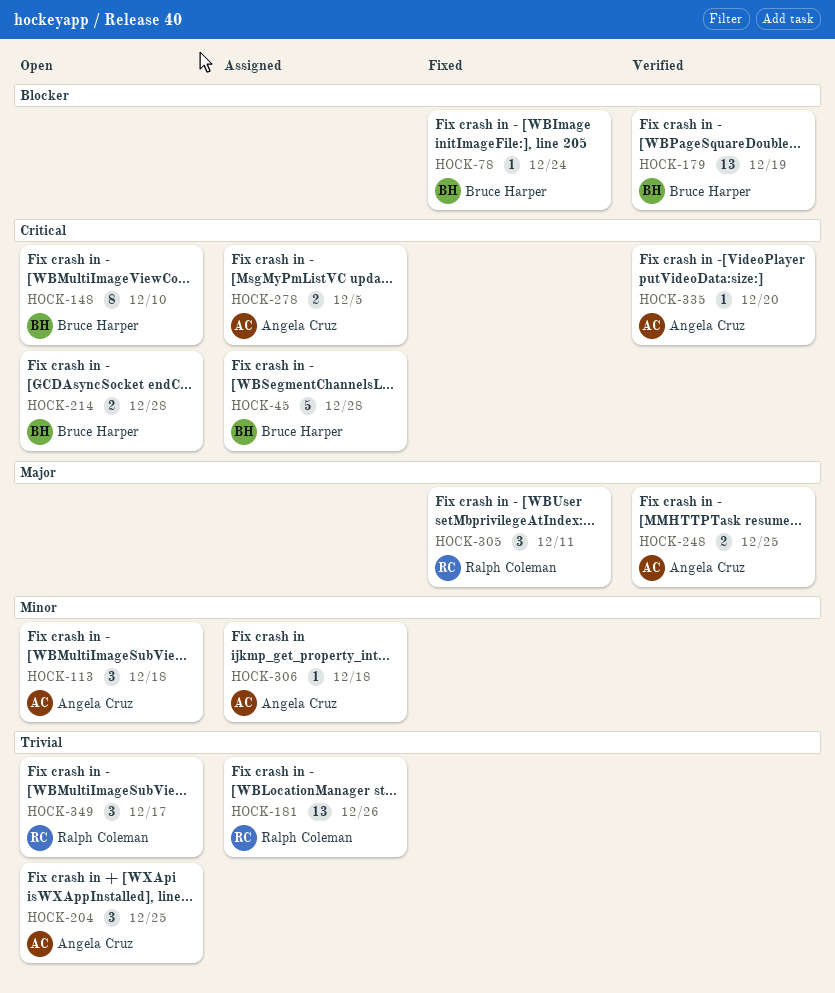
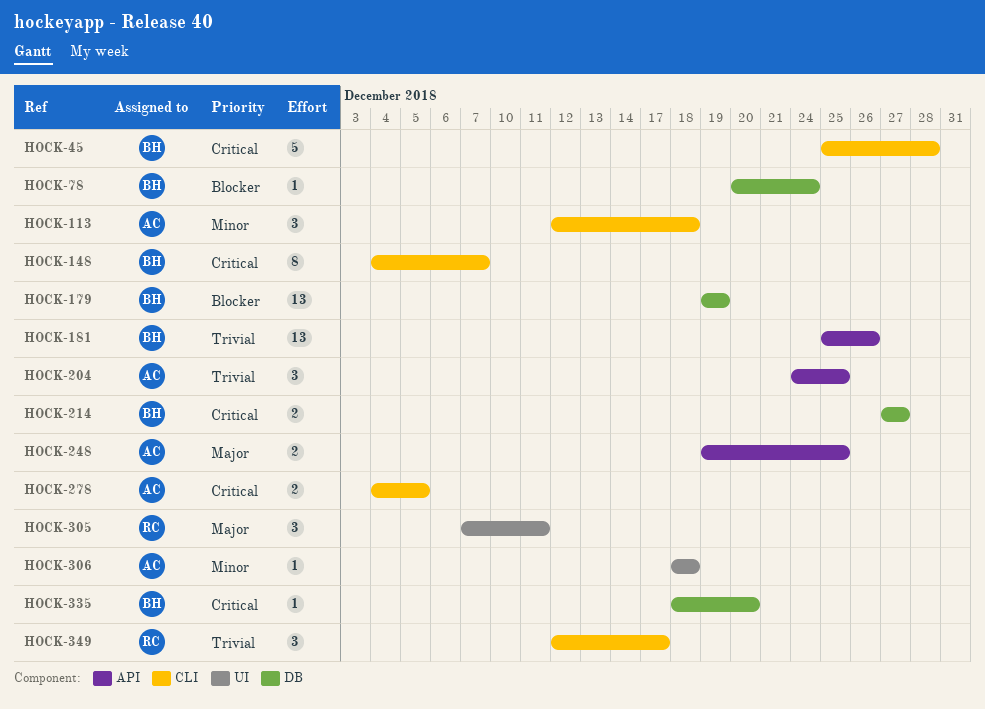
HOCK-148, due: Dec 10 -> Dec 7
HOCK-181, owner: Ralph Coleman -> Bruce Harper
HOCK-214, due: Dec 28 -> Dec 27
HOCK-335, owner: Angela Cruz -> Bruce Harper

